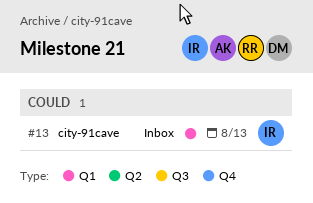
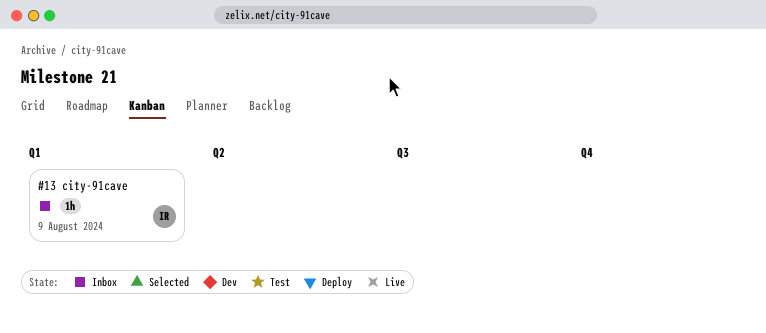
#13, due: Aug 13 -> Aug 9

